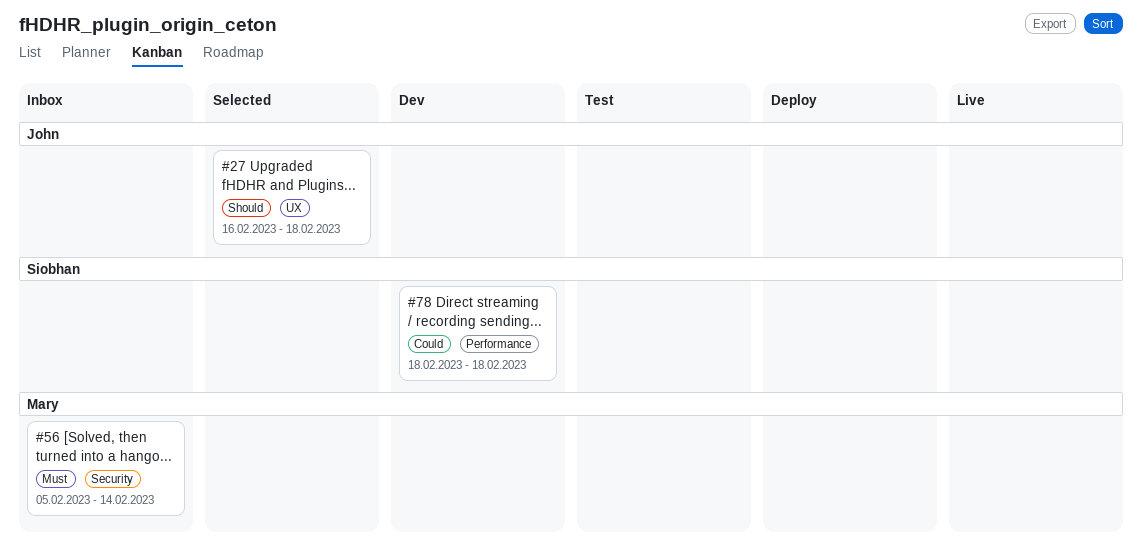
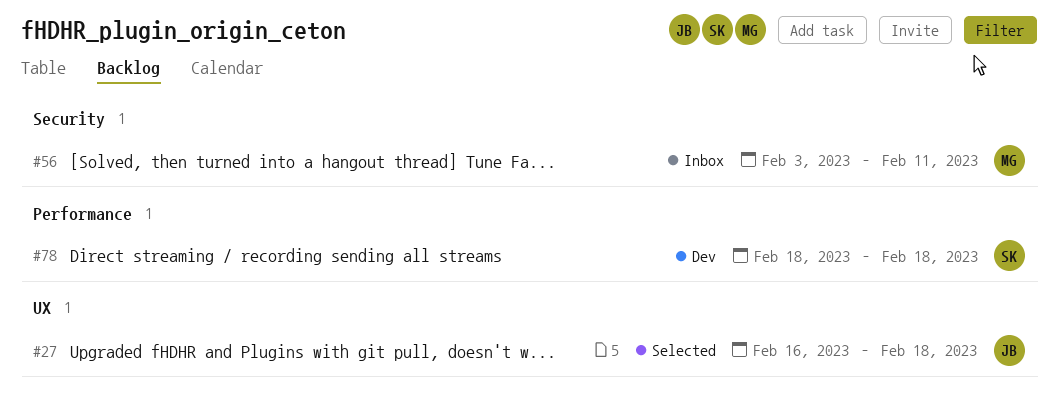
#56, start: Feb 5 -> Feb 3
#56, due: Feb 14 -> Feb 11

